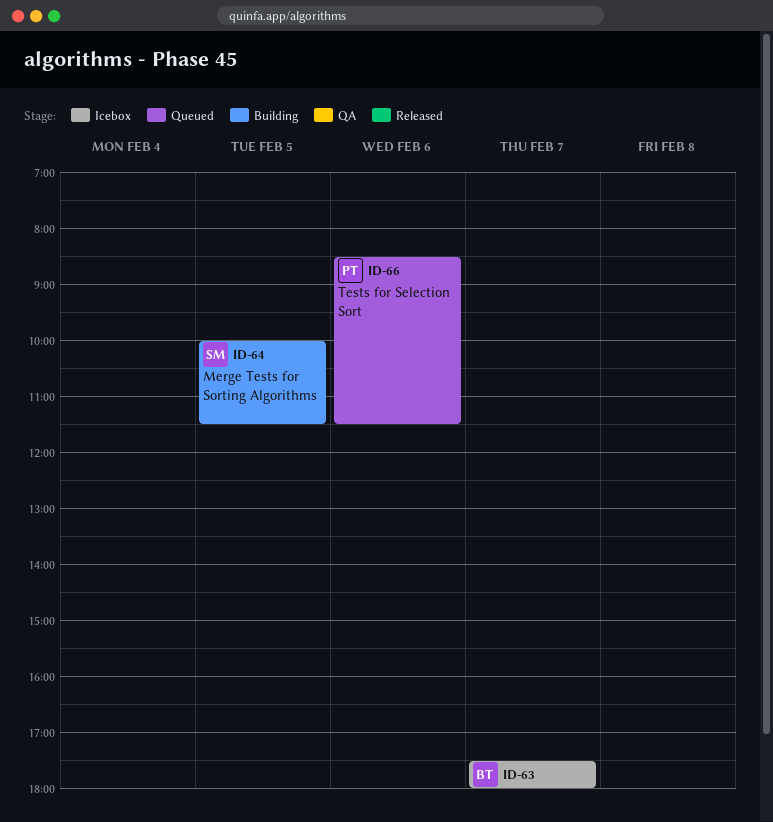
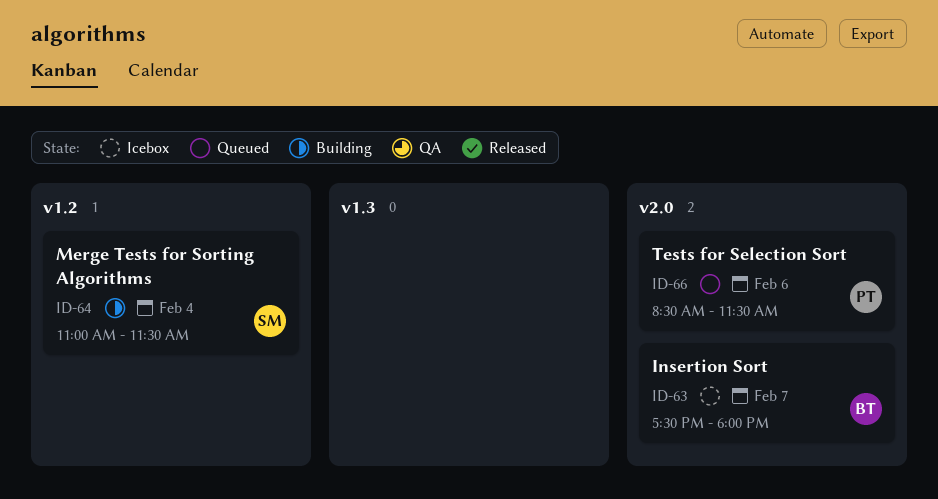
ID-64, day: Feb 5 -> Feb 4
ID-64, begins: 10:00 -> 11:00

